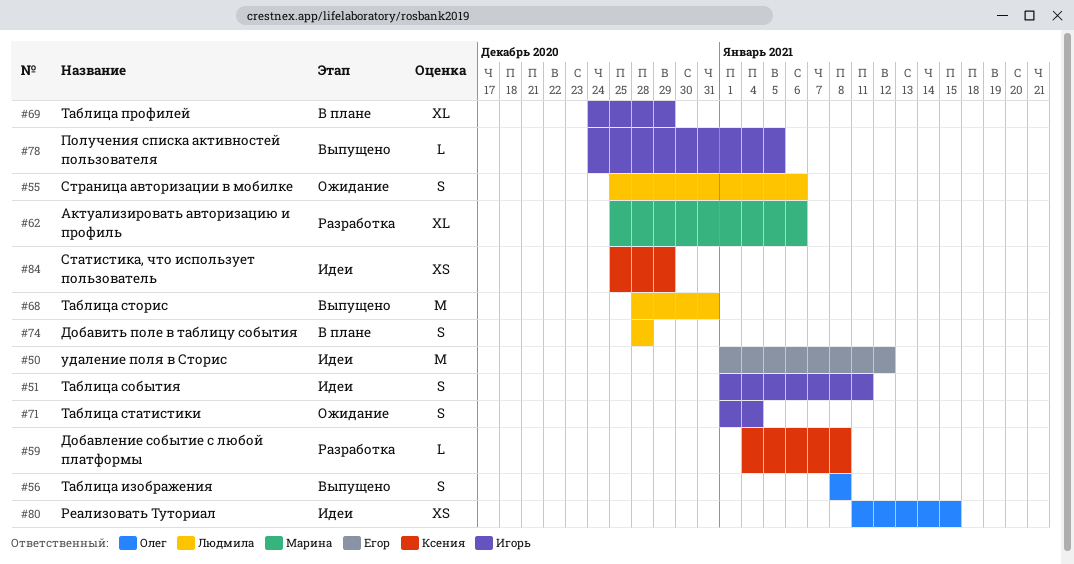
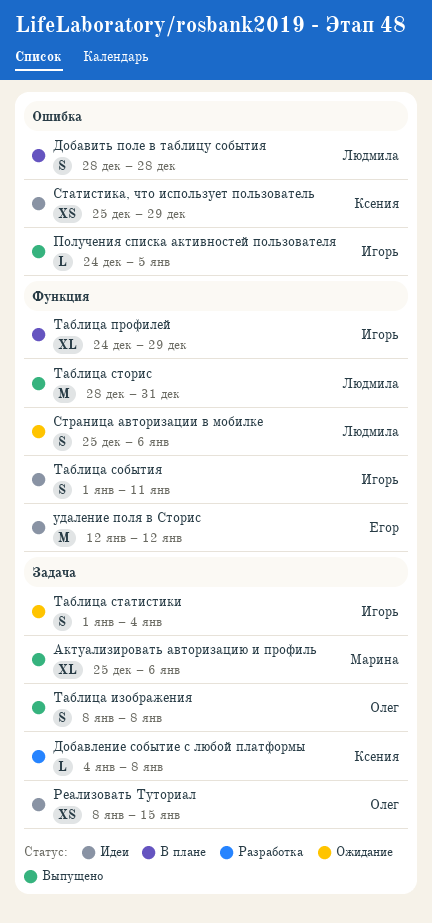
Актуализировать авторизацию и профиль, status: Разработка -> Выпущено
Реализовать Туториал, start: Jan 11 -> Jan 8
удаление поля в Сторис, start: Jan 1 -> Jan 12

